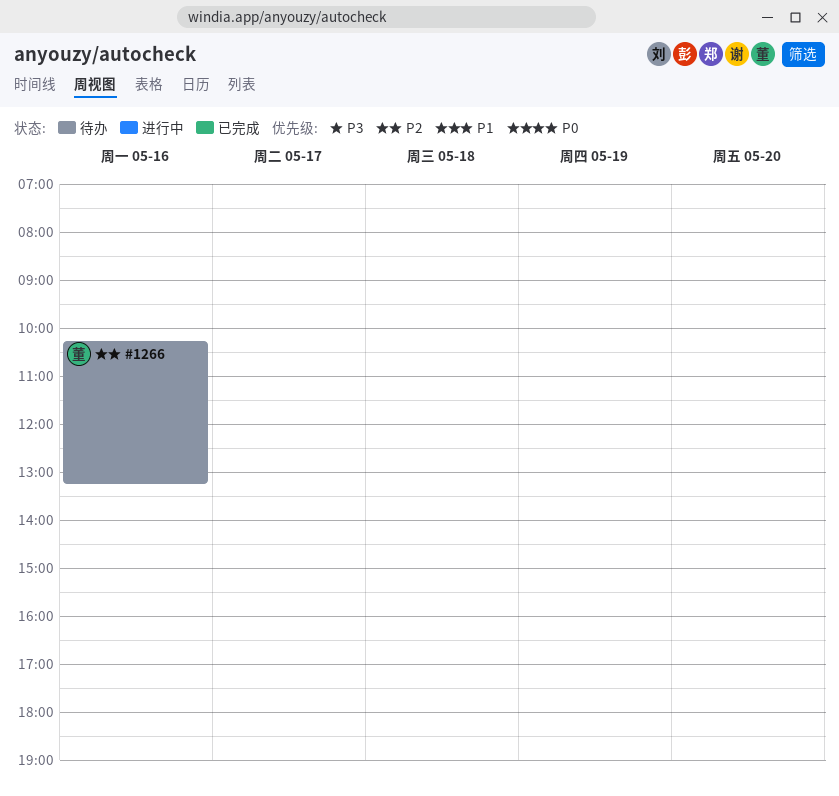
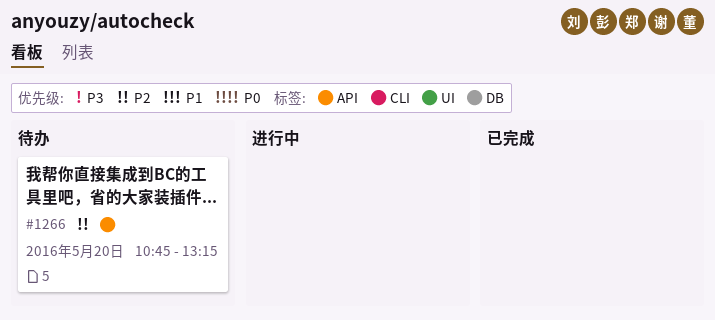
#1266, day: May 16 -> May 20
#1266, begins: 10:15 -> 10:45

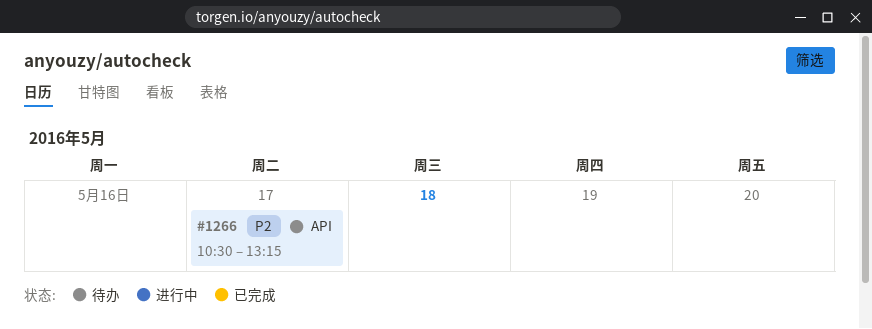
#1266, day: May 20 -> May 17
#1266, begins: 10:45 -> 10:30

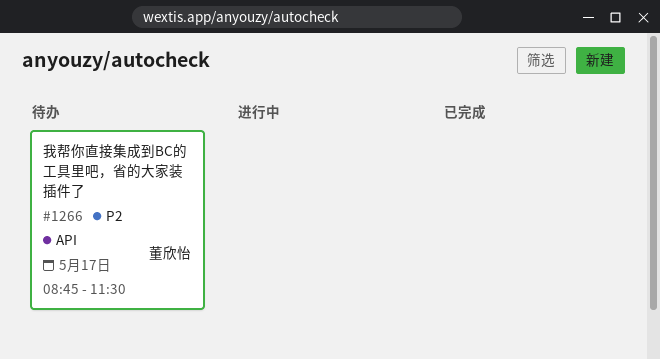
#1266, begins: 10:30 -> 08:45
#1266, ends: 13:15 -> 11:30

